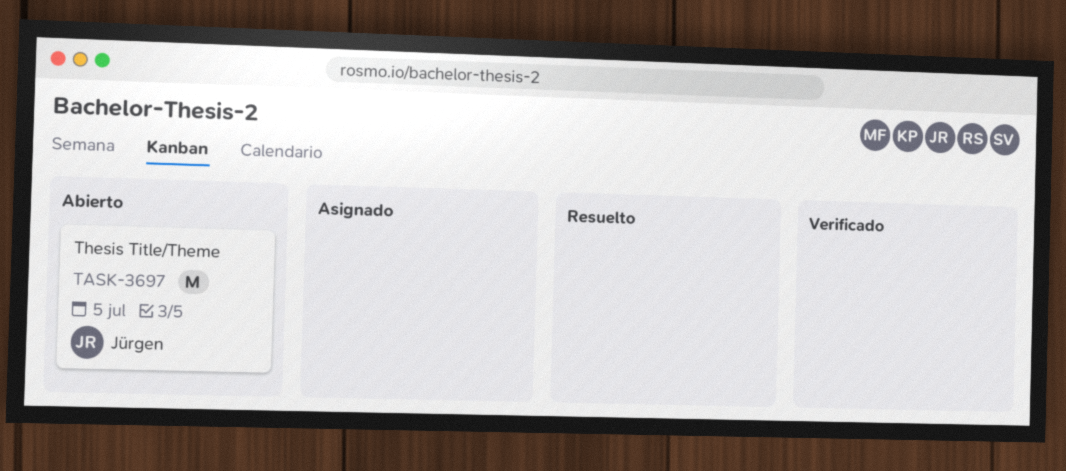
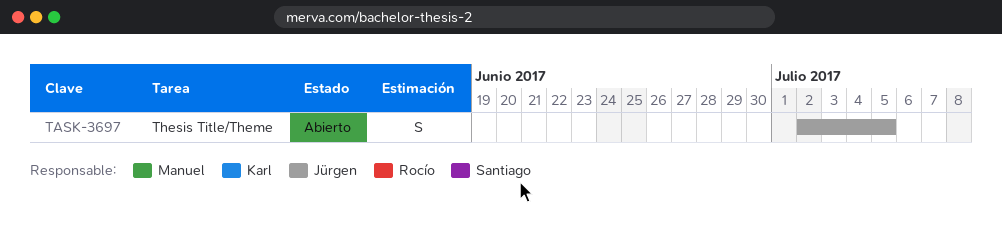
TASK-3697, estimate: M -> S

